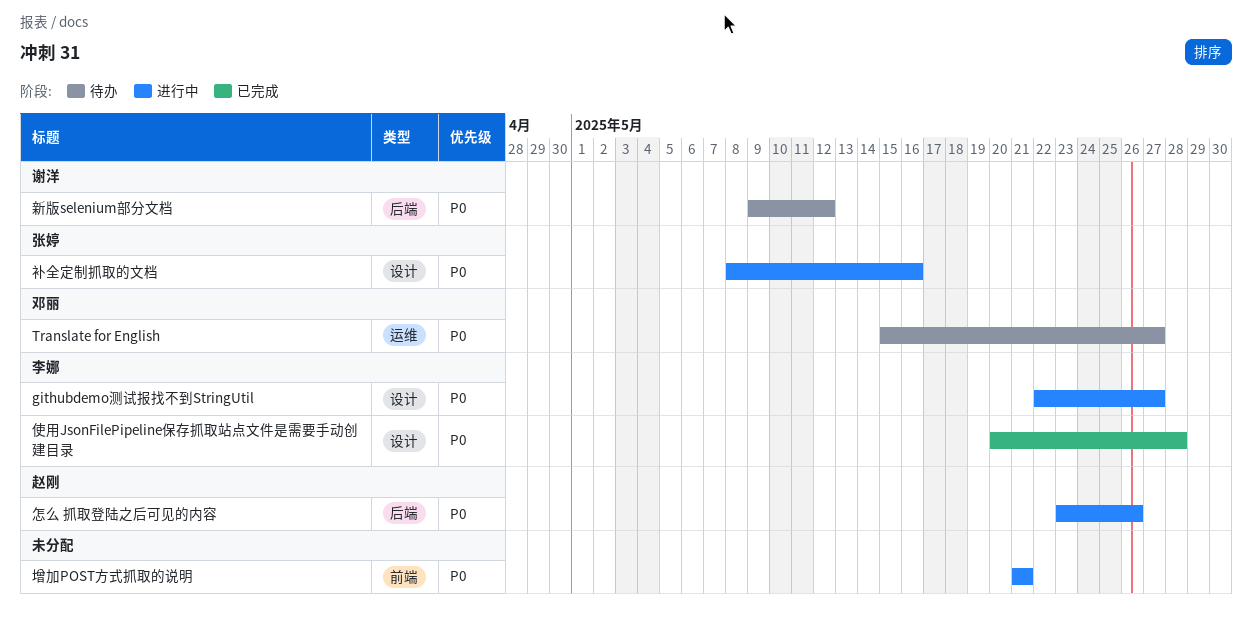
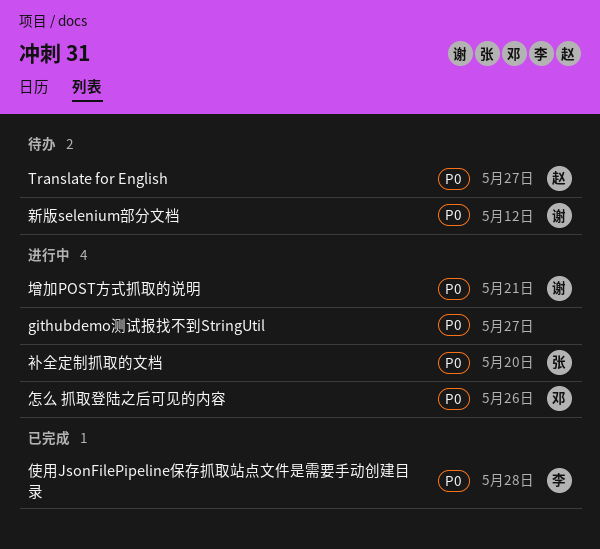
githubdemo测试报找不到StringUtil, owner: 李娜 -> none
Translate for English, owner: 邓丽 -> 赵刚
增加POST方式抓取的说明, owner: none -> 谢洋
怎么 抓取登陆之后可见的内容, owner: 赵刚 -> 邓丽
补全定制抓取的文档, due: May 16 -> May 20

